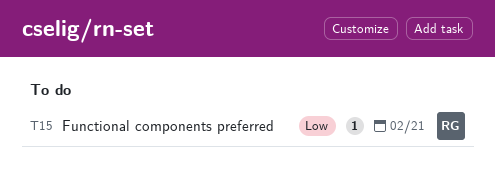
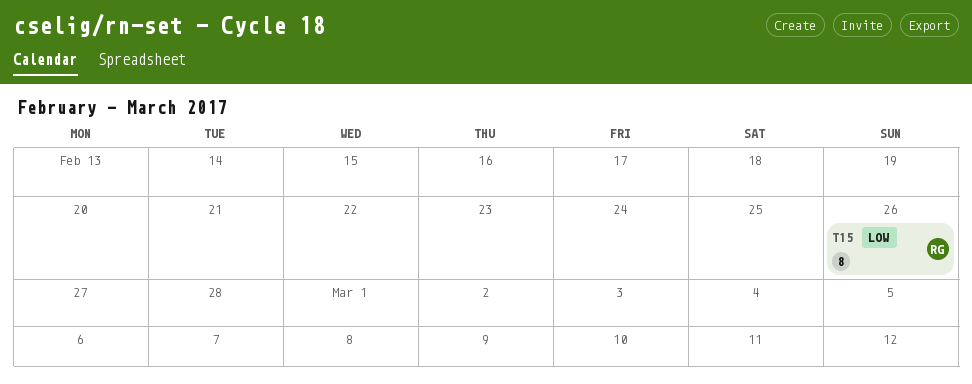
T15, estimate: 1 -> 8
T15, due: Feb 21 -> Feb 26

